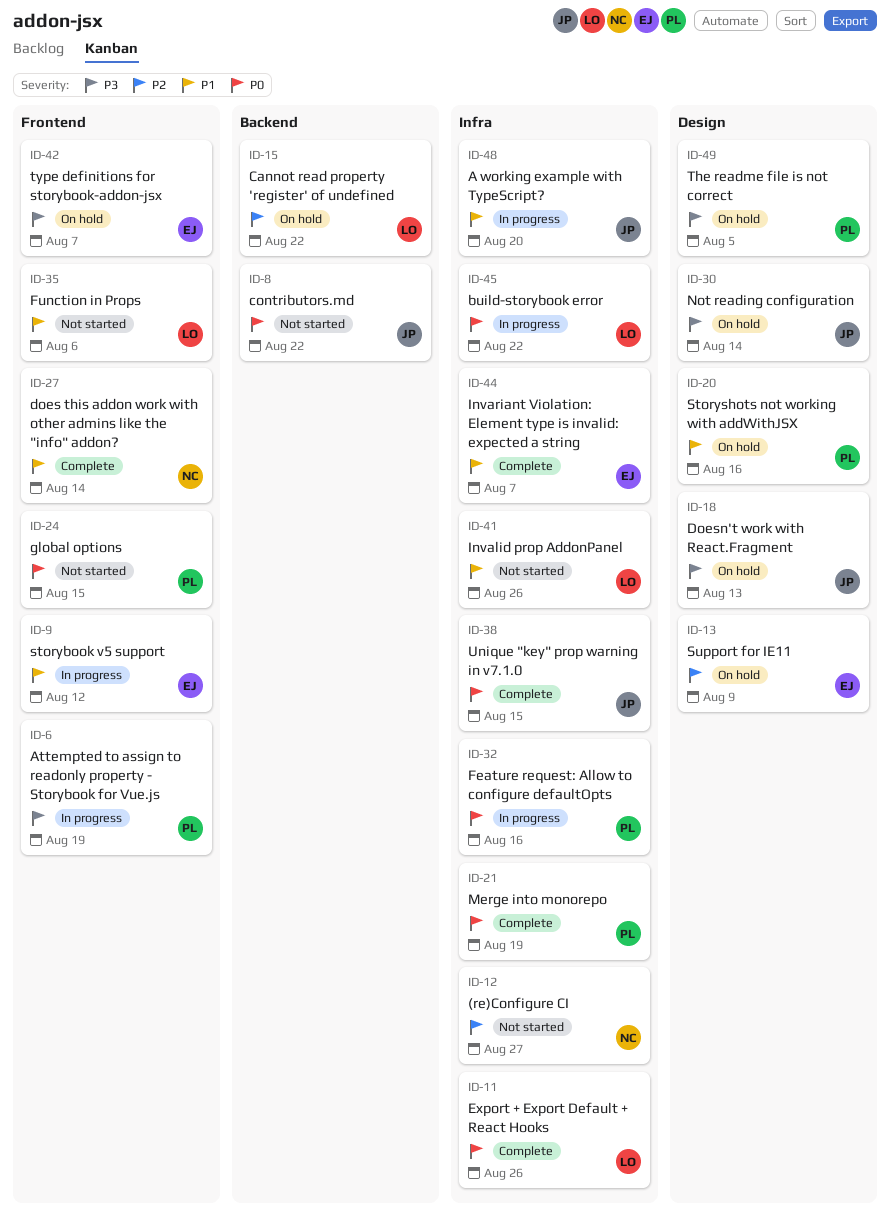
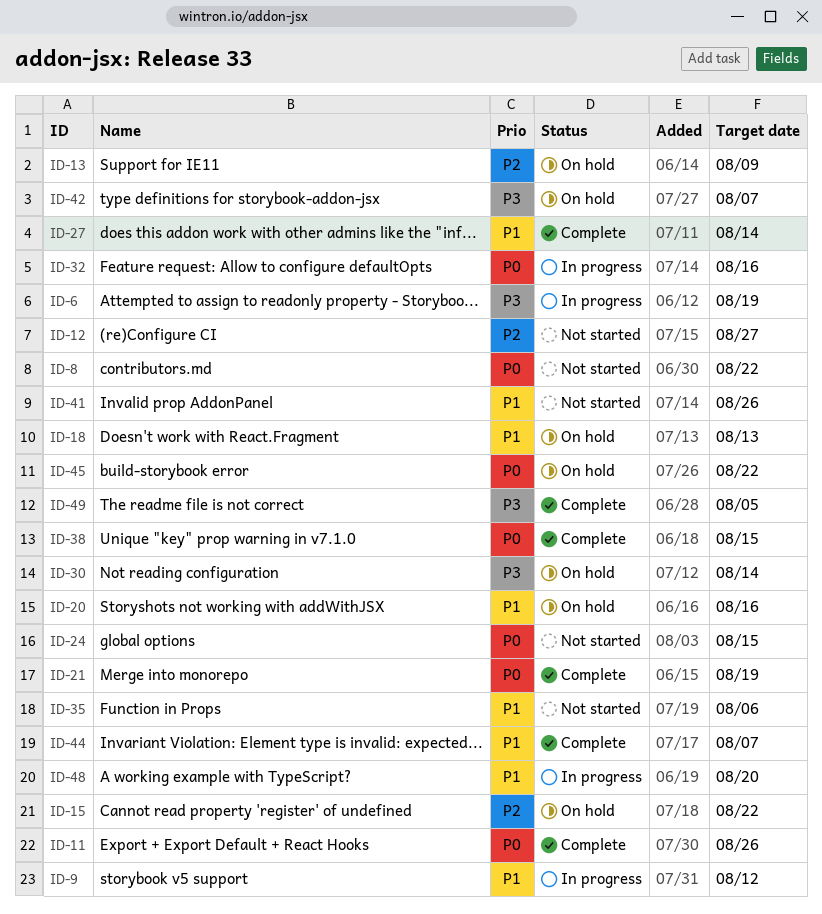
ID-18, priority: P3 -> P1
ID-45, status: In progress -> On hold
ID-49, status: On hold -> Complete

